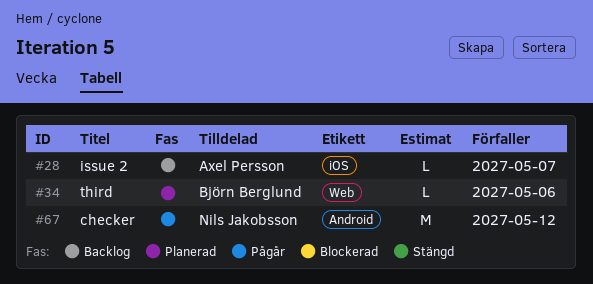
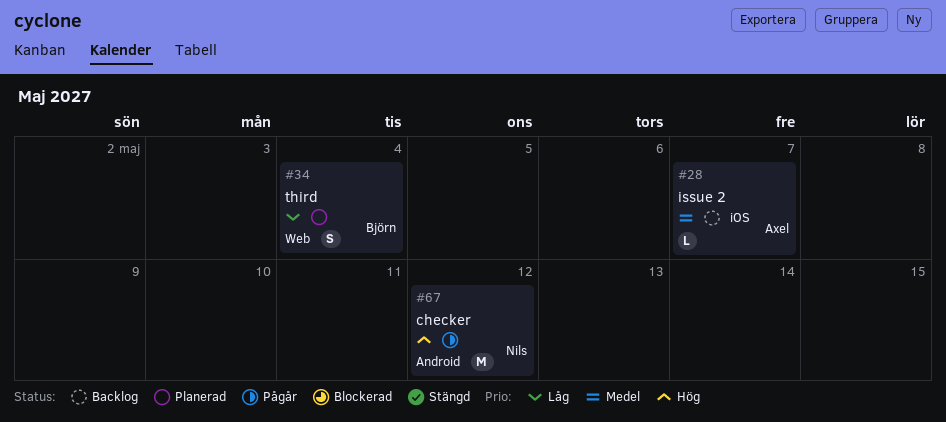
#34, estimate: L -> S
#34, due: May 6 -> May 4

